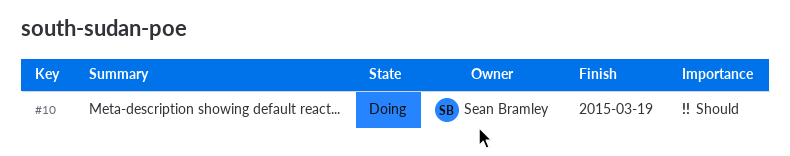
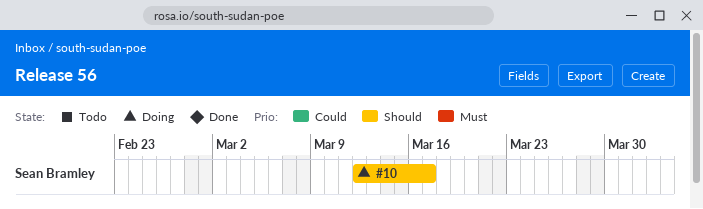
#10, due: Mar 19 -> Mar 17

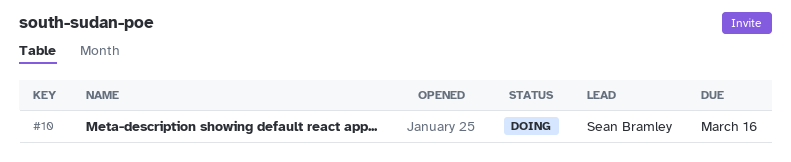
#10, due: Mar 17 -> Mar 16

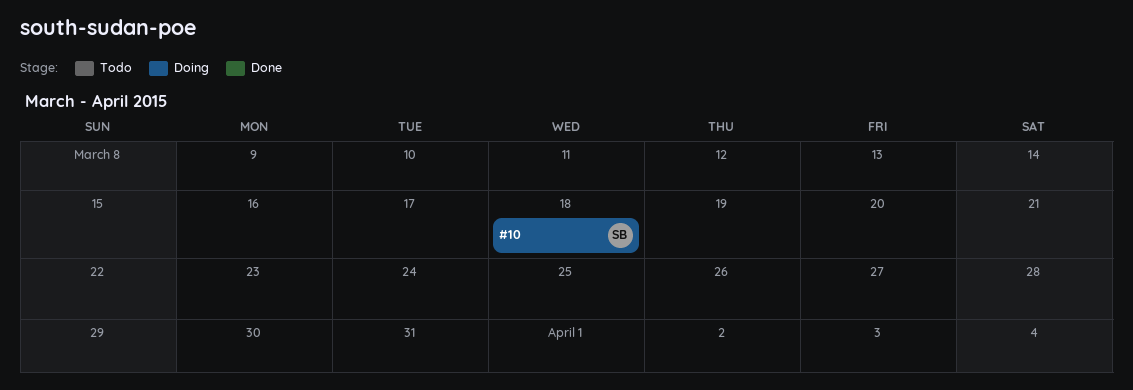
#10, due: Mar 16 -> Mar 18

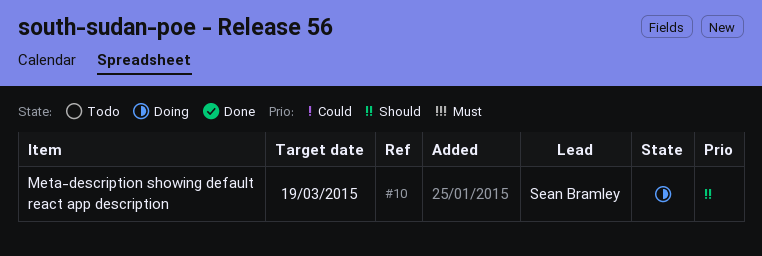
#10, due: Mar 18 -> Mar 19

